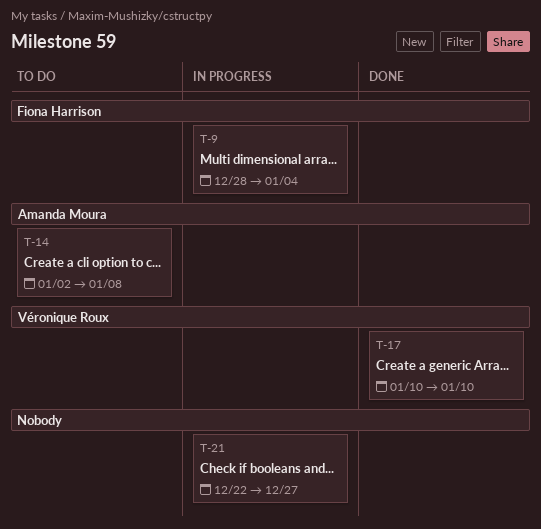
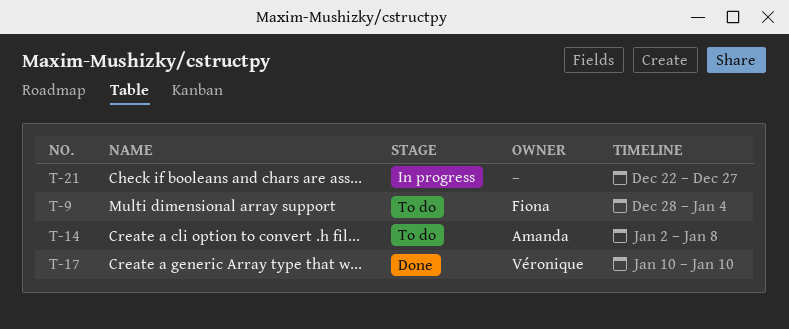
T-9, status: In progress -> To do

